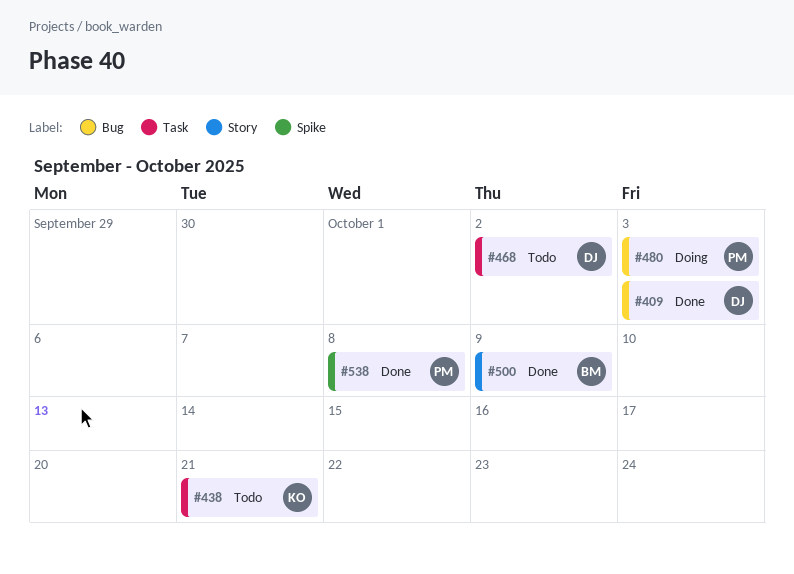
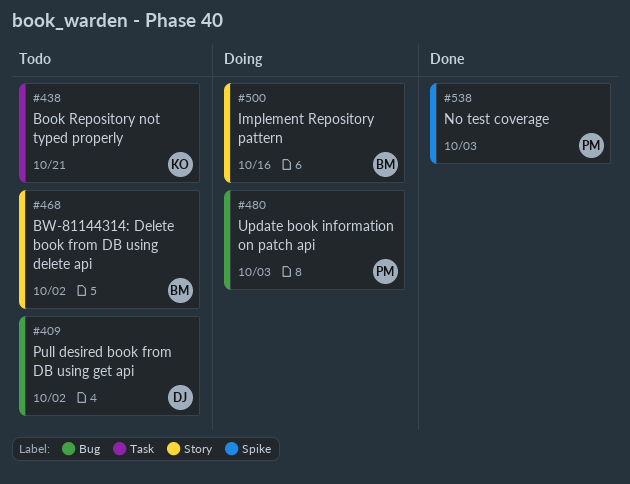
#409, status: Done -> Todo
#409, due: Oct 3 -> Oct 2
#468, owner: DJ -> BM
#468, label: Task -> Story
#500, status: Done -> Doing
#500, due: Oct 9 -> Oct 16
#538, due: Oct 8 -> Oct 3

